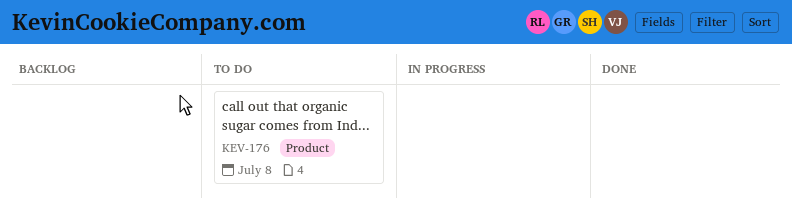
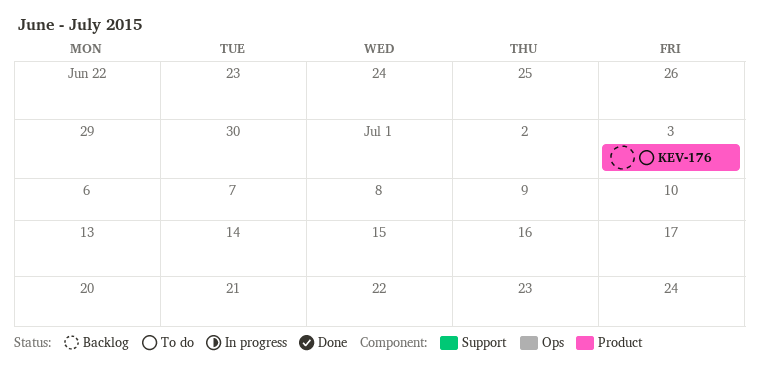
KEV-176, due: Jul 8 -> Jul 3

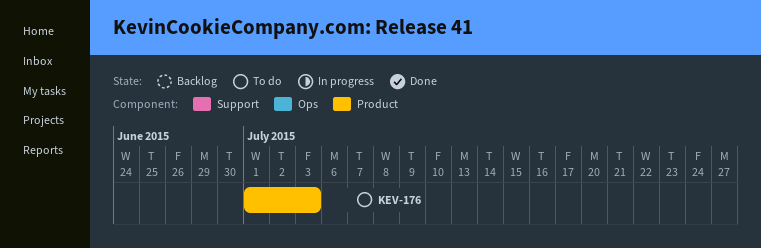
KEV-176, start: Jul 3 -> Jul 1

